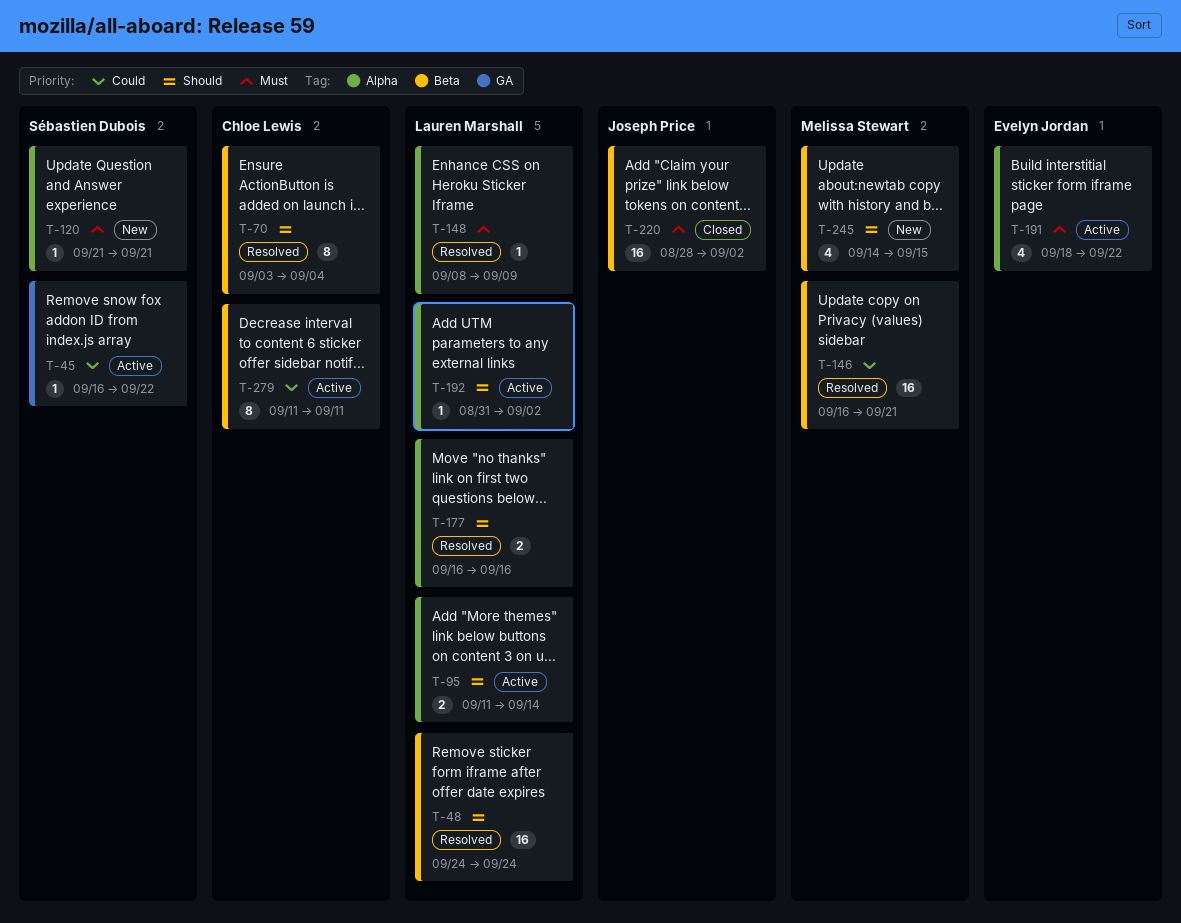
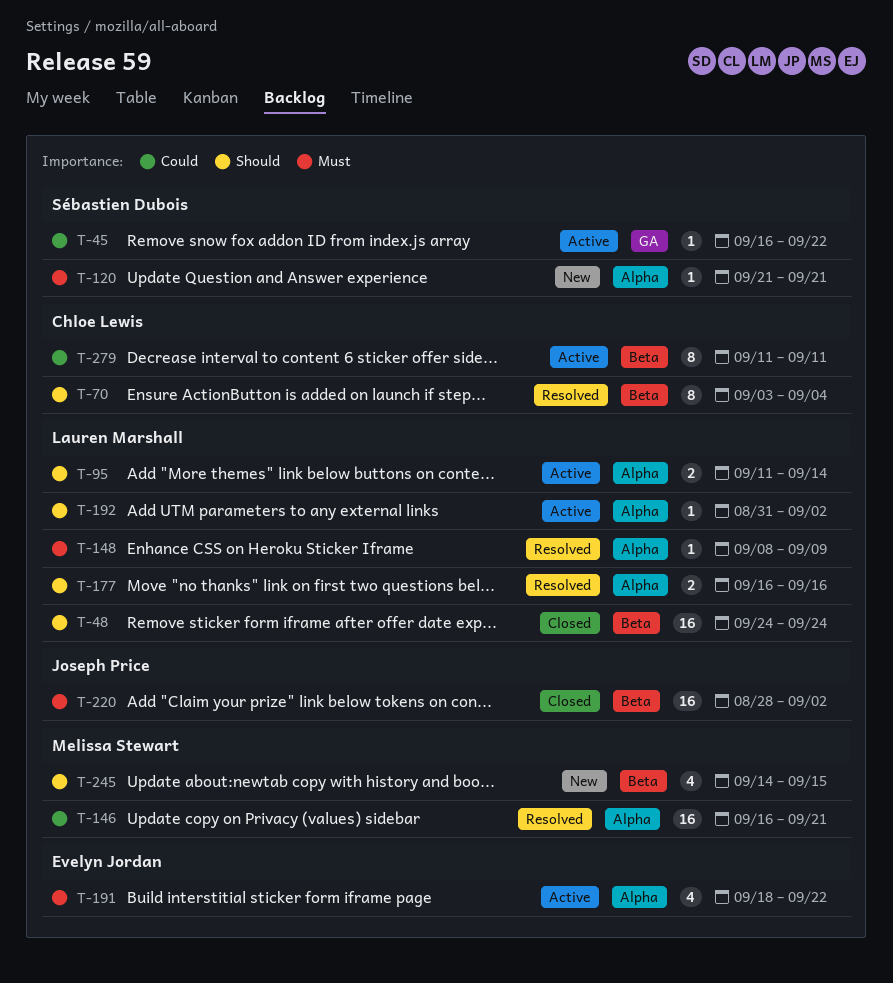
T-48, status: Resolved -> Closed
T-146, label: Beta -> Alpha

